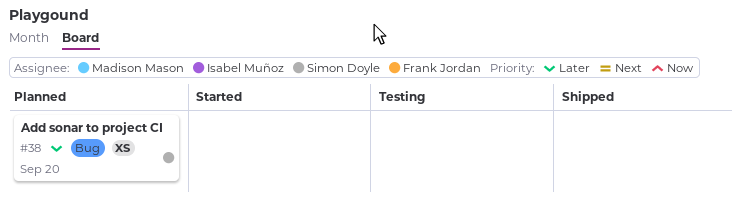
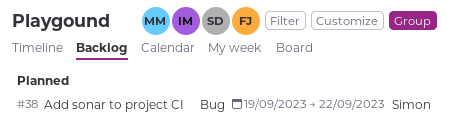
#38, due: Sep 20 -> Sep 22

